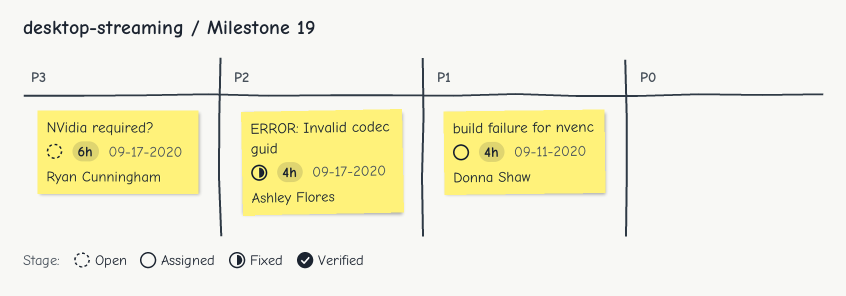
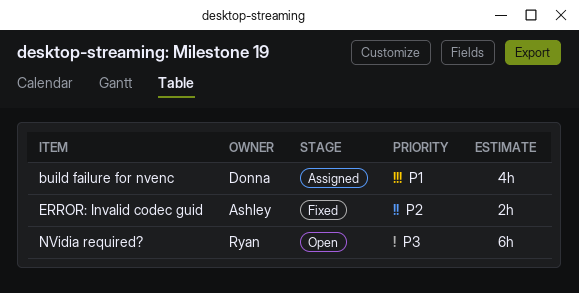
ERROR: Invalid codec guid, estimate: 4h -> 2h

